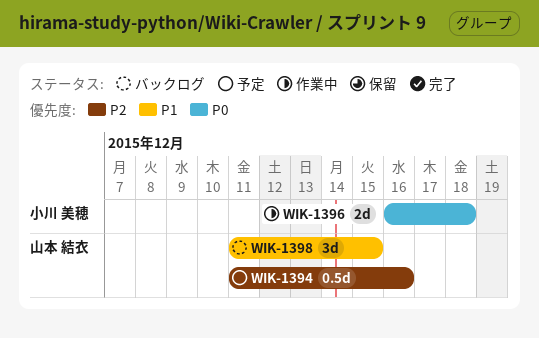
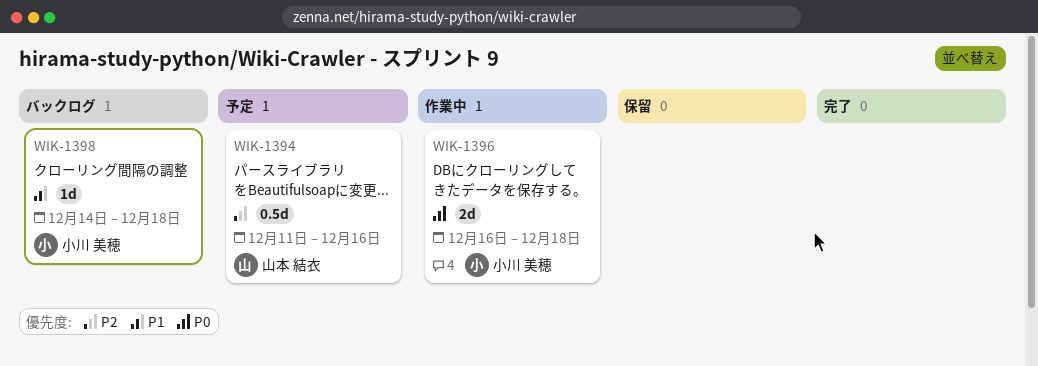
WIK-1398, owner: 山本 結衣 -> 小川 美穂
WIK-1398, estimate: 3d -> 1d
WIK-1398, start: Dec 11 -> Dec 14
WIK-1398, due: Dec 15 -> Dec 18

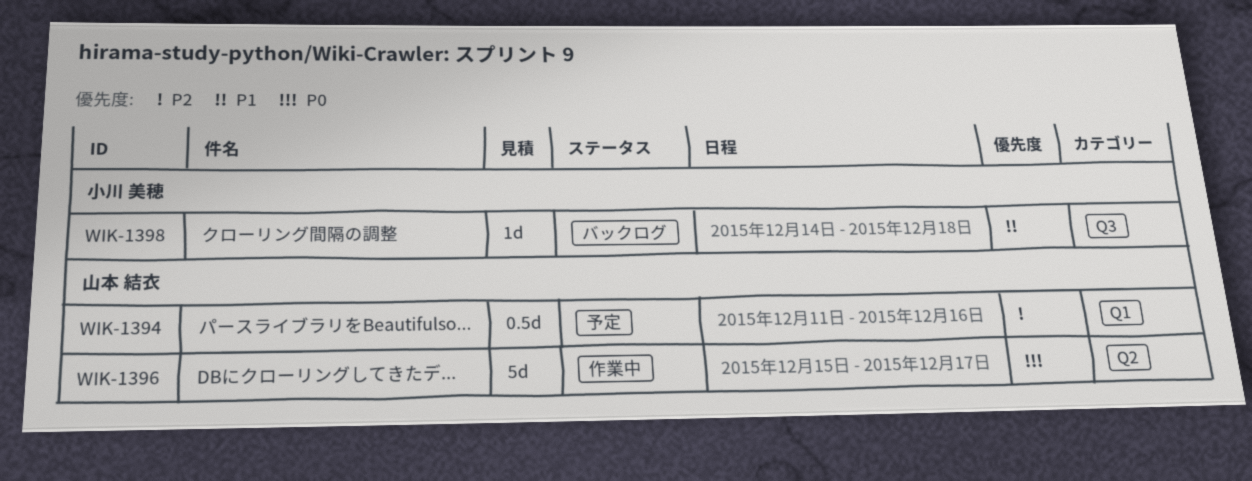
WIK-1396, owner: 小川 美穂 -> 山本 結衣
WIK-1396, estimate: 2d -> 5d
WIK-1396, start: Dec 16 -> Dec 15
WIK-1396, due: Dec 18 -> Dec 17

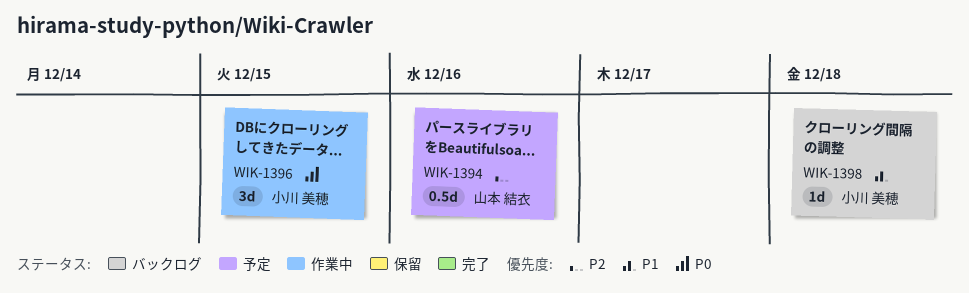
WIK-1396, owner: 山本 結衣 -> 小川 美穂
WIK-1396, estimate: 5d -> 3d
WIK-1396, due: Dec 17 -> Dec 15

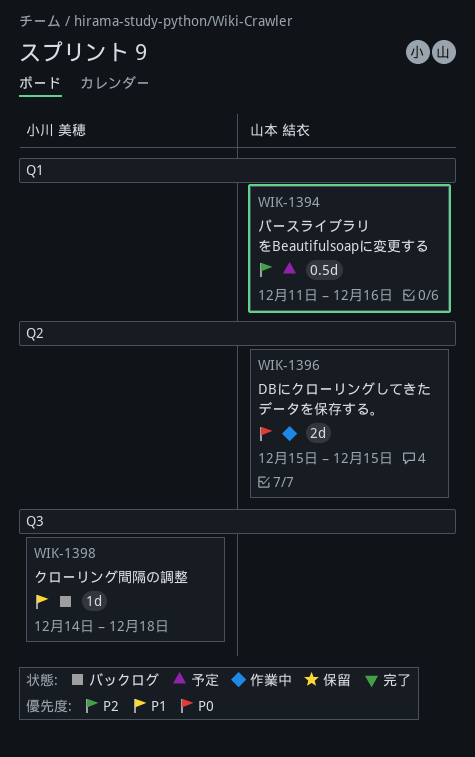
WIK-1396, owner: 小川 美穂 -> 山本 結衣
WIK-1396, estimate: 3d -> 2d

